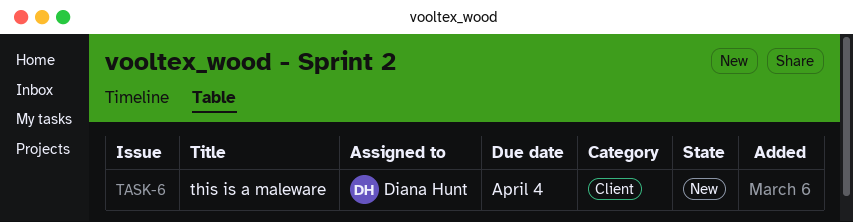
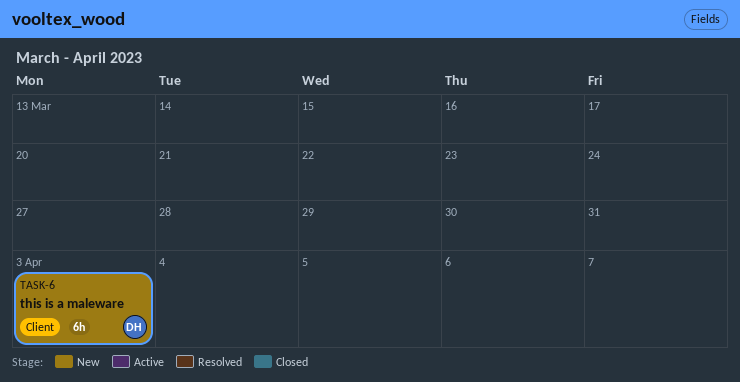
TASK-6, due: Apr 4 -> Apr 3

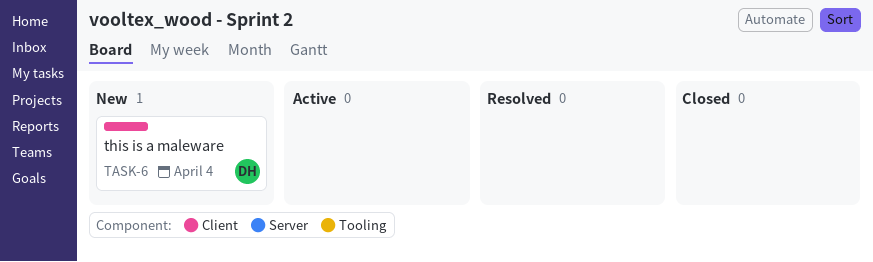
TASK-6, due: Apr 3 -> Apr 4

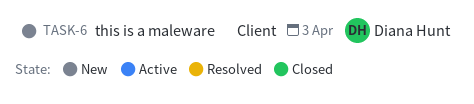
TASK-6, due: Apr 4 -> Apr 3

